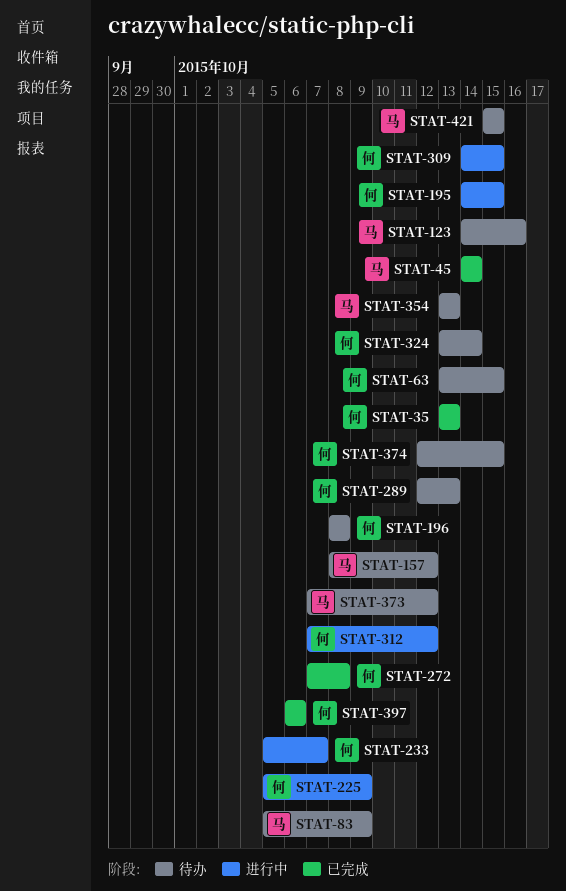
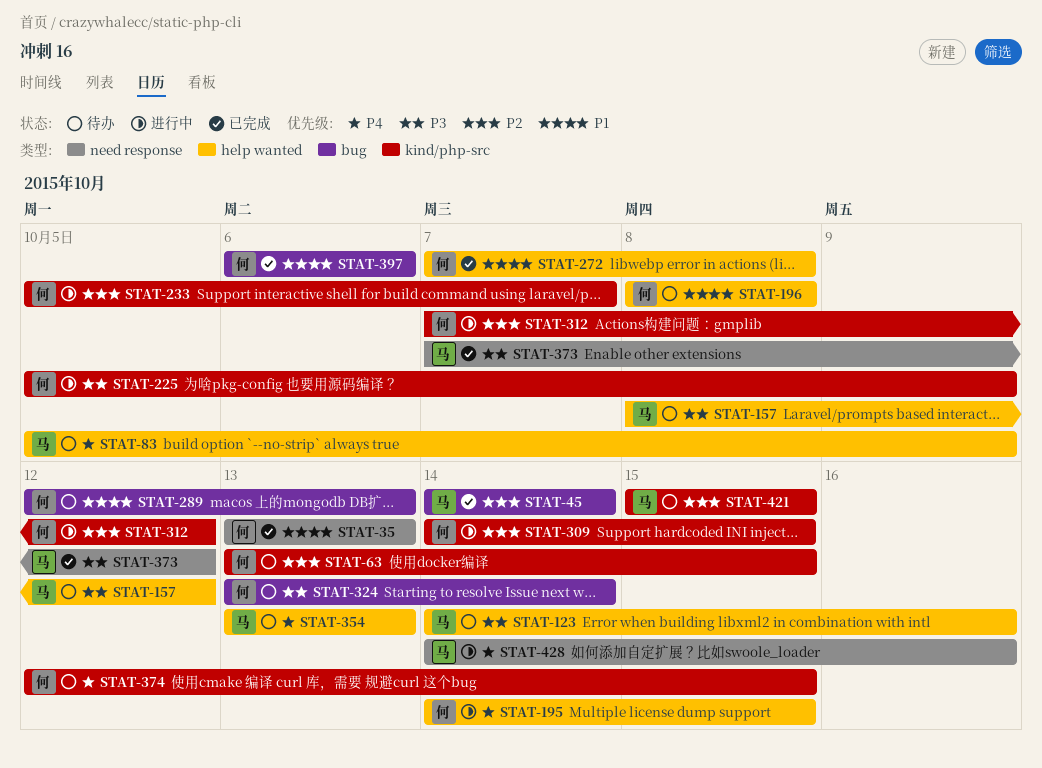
STAT-373, status: 待办 -> 已完成
STAT-428: none -> present

